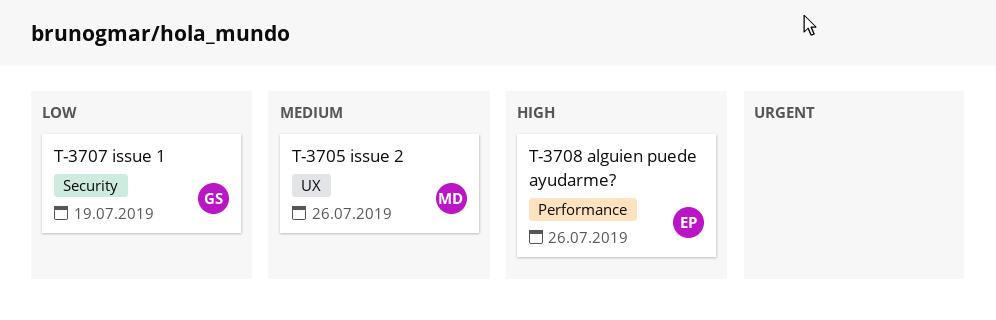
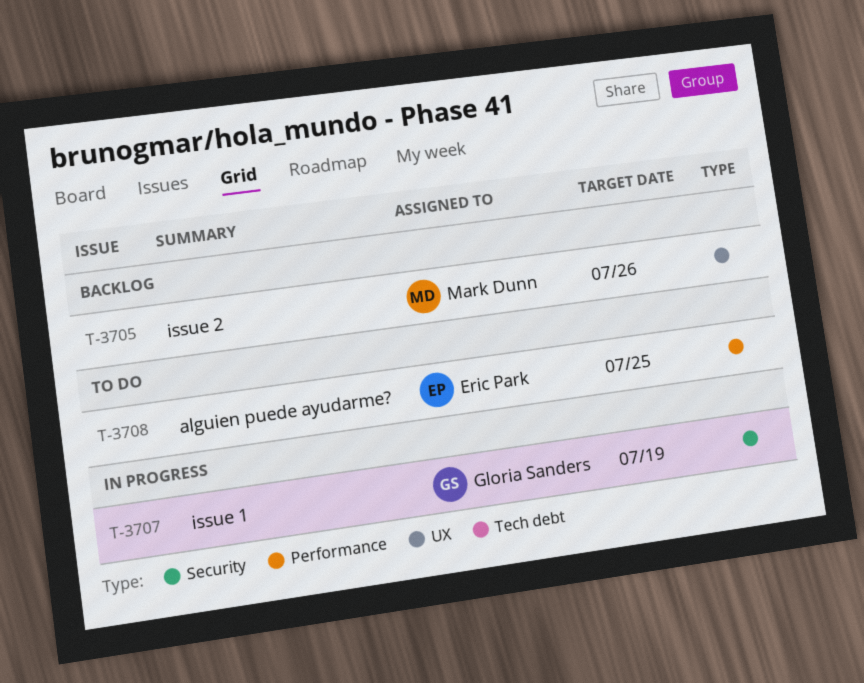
T-3708, due: Jul 26 -> Jul 25

